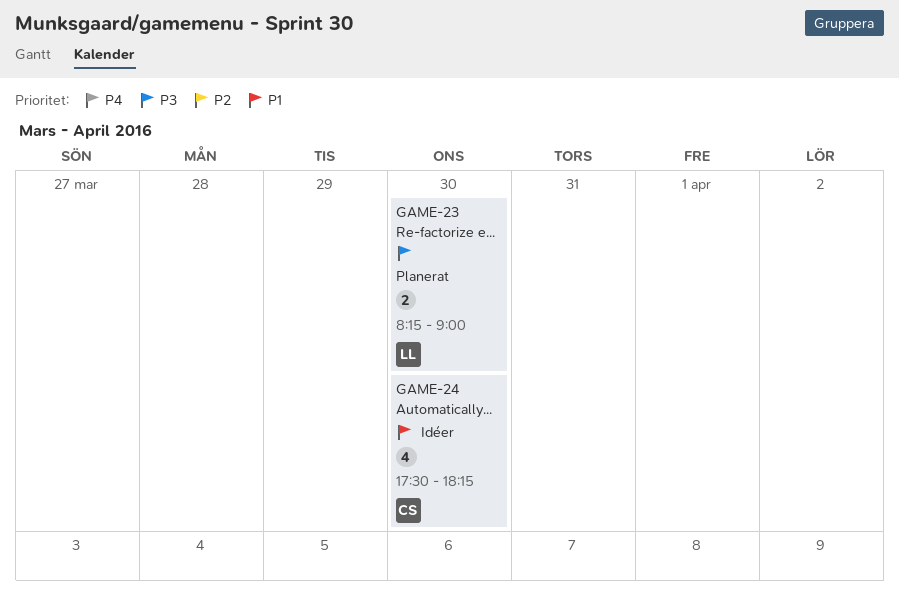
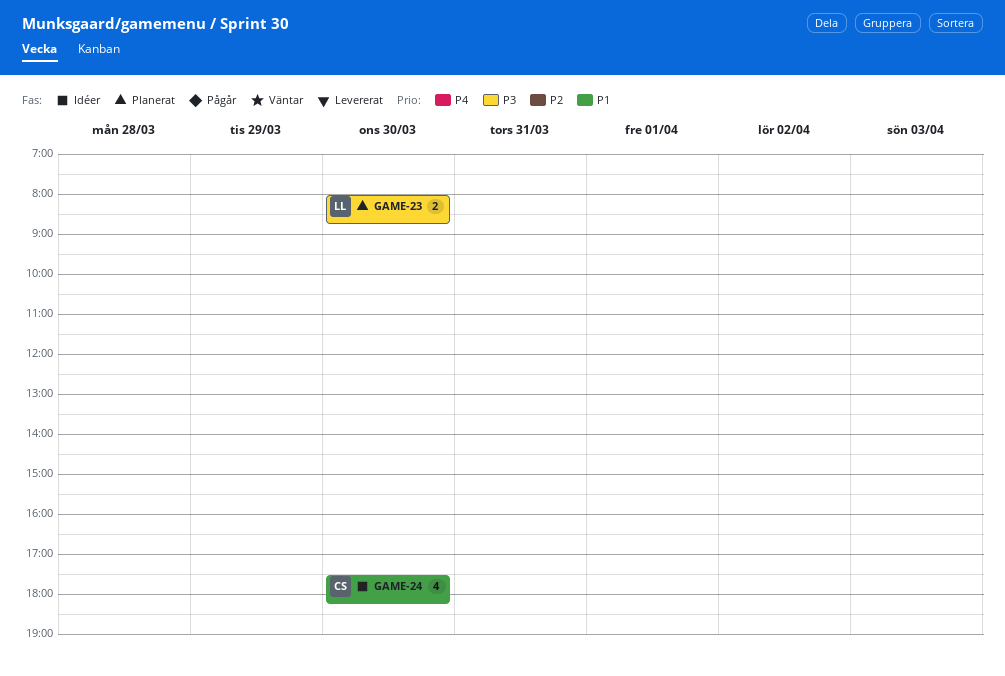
GAME-23, begins: 08:15 -> 08:00
GAME-23, ends: 09:00 -> 08:45

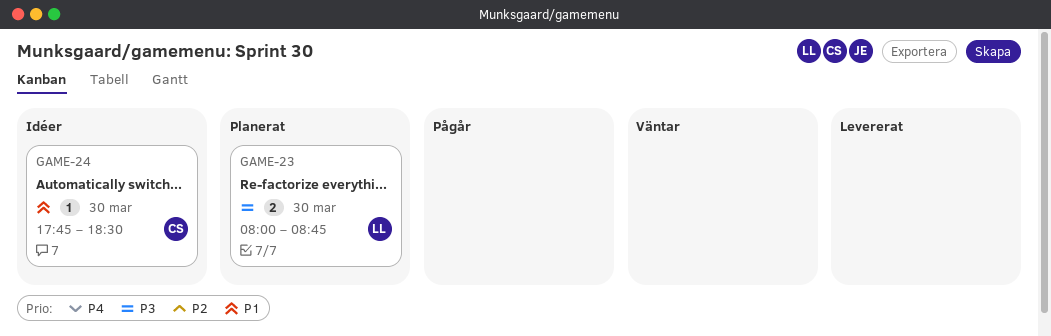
GAME-24, estimate: 4 -> 1
GAME-24, begins: 17:30 -> 17:45
GAME-24, ends: 18:15 -> 18:30

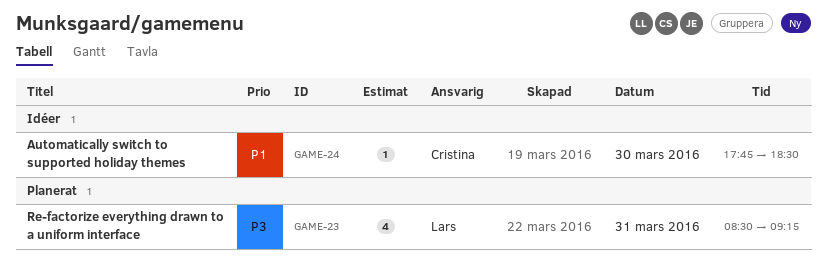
GAME-23, estimate: 2 -> 4
GAME-23, day: Mar 30 -> Mar 31
GAME-23, begins: 08:00 -> 08:30
GAME-23, ends: 08:45 -> 09:15

